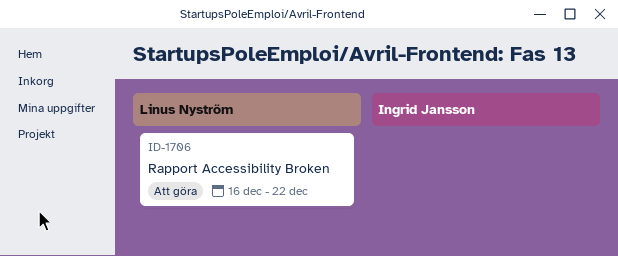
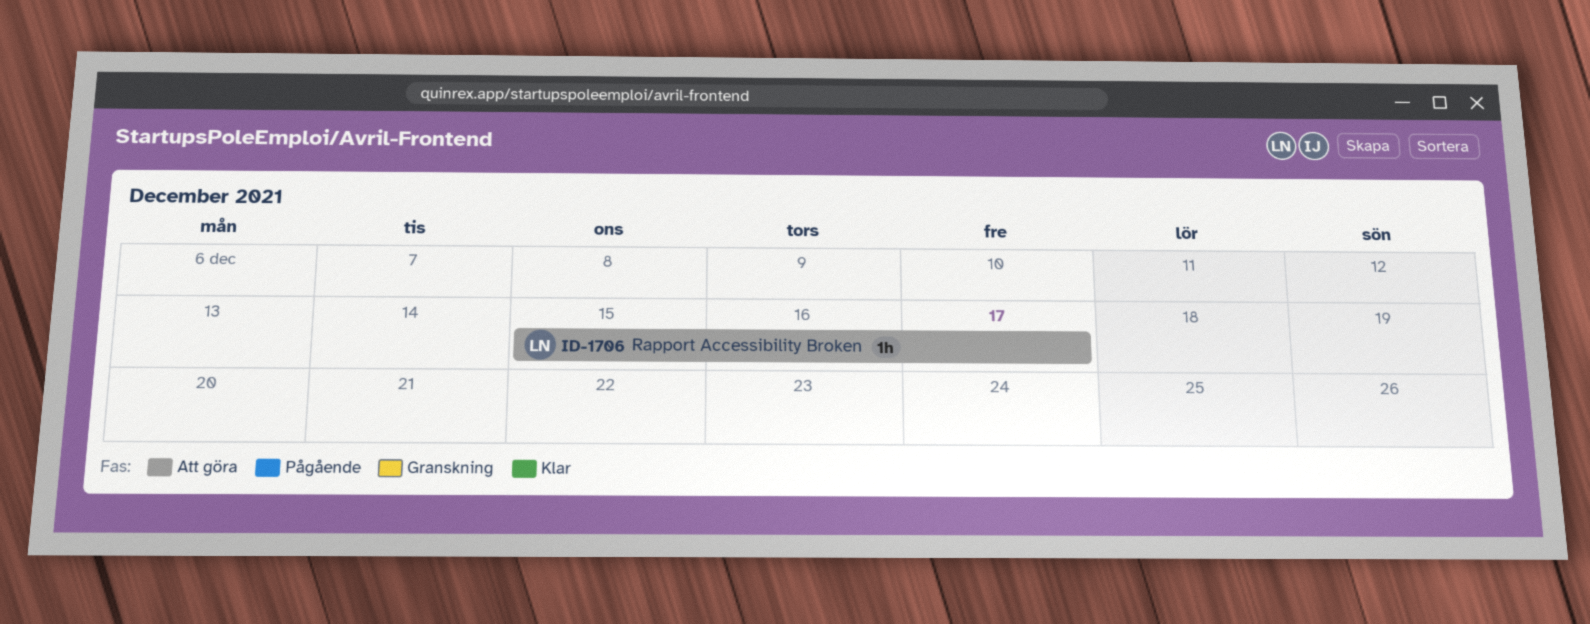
ID-1706, start: Dec 16 -> Dec 15
ID-1706, due: Dec 22 -> Dec 17

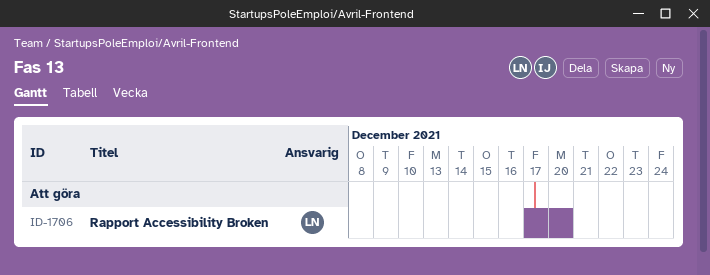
ID-1706, start: Dec 15 -> Dec 17
ID-1706, due: Dec 17 -> Dec 20

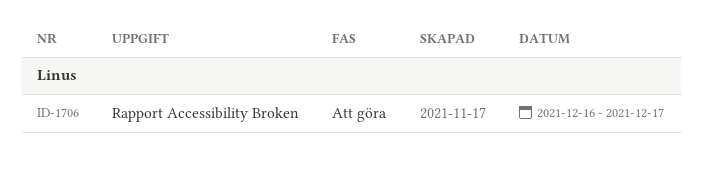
ID-1706, start: Dec 17 -> Dec 16
ID-1706, due: Dec 20 -> Dec 17

